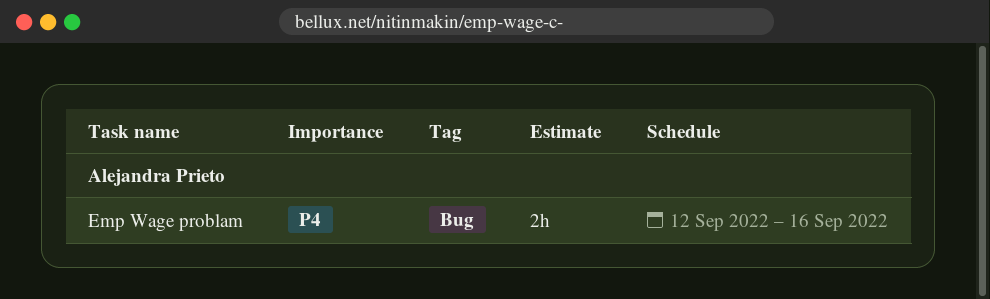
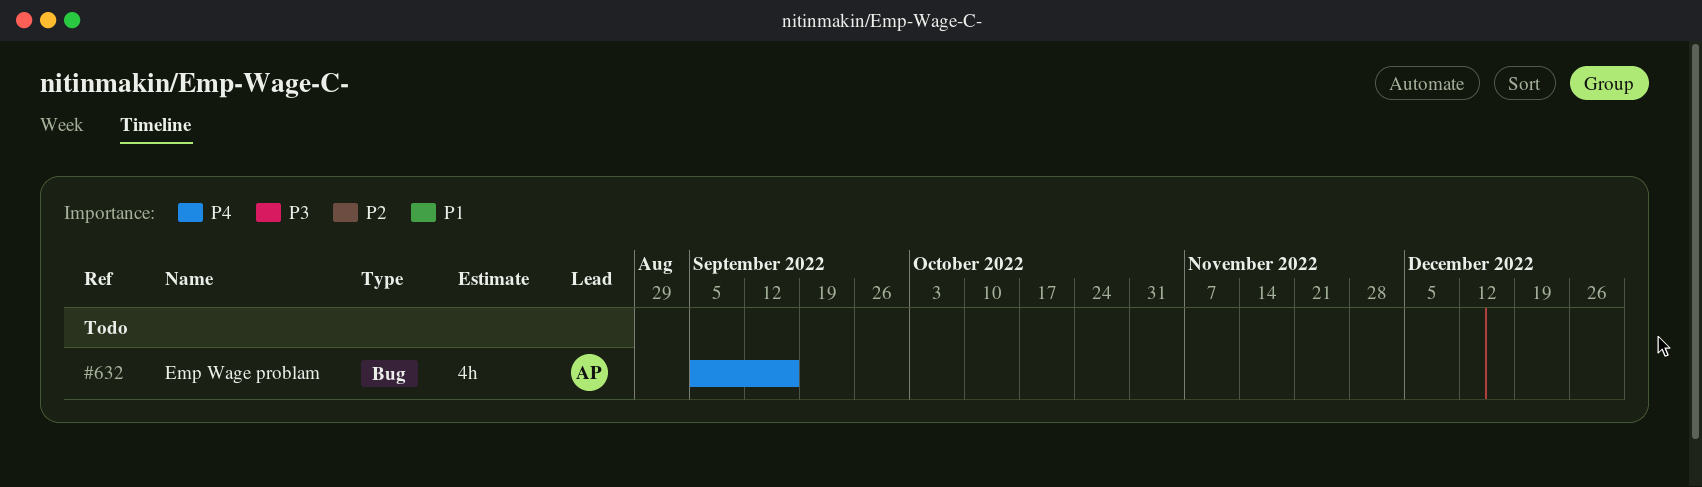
Emp Wage problam, estimate: 2h -> 4h
Emp Wage problam, start: Sep 12 -> Sep 5

